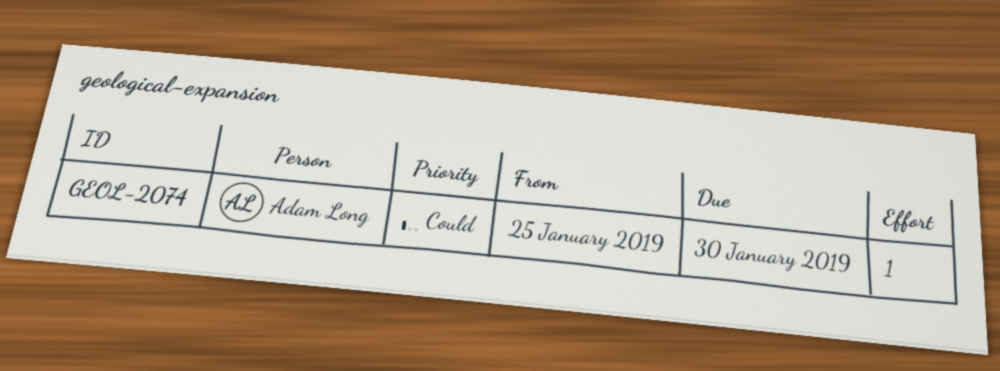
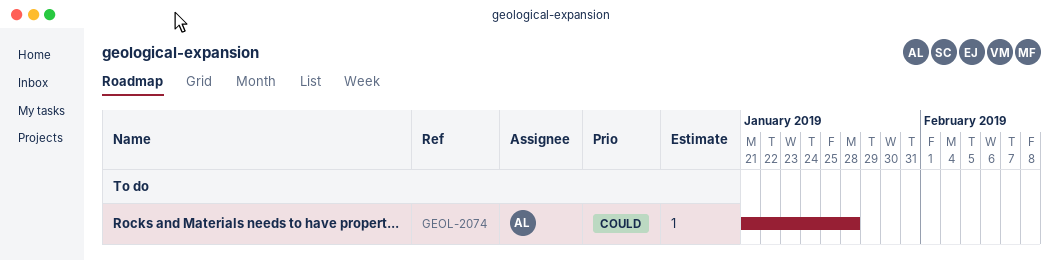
GEOL-2074, start: Jan 25 -> Jan 21
GEOL-2074, due: Jan 30 -> Jan 28

